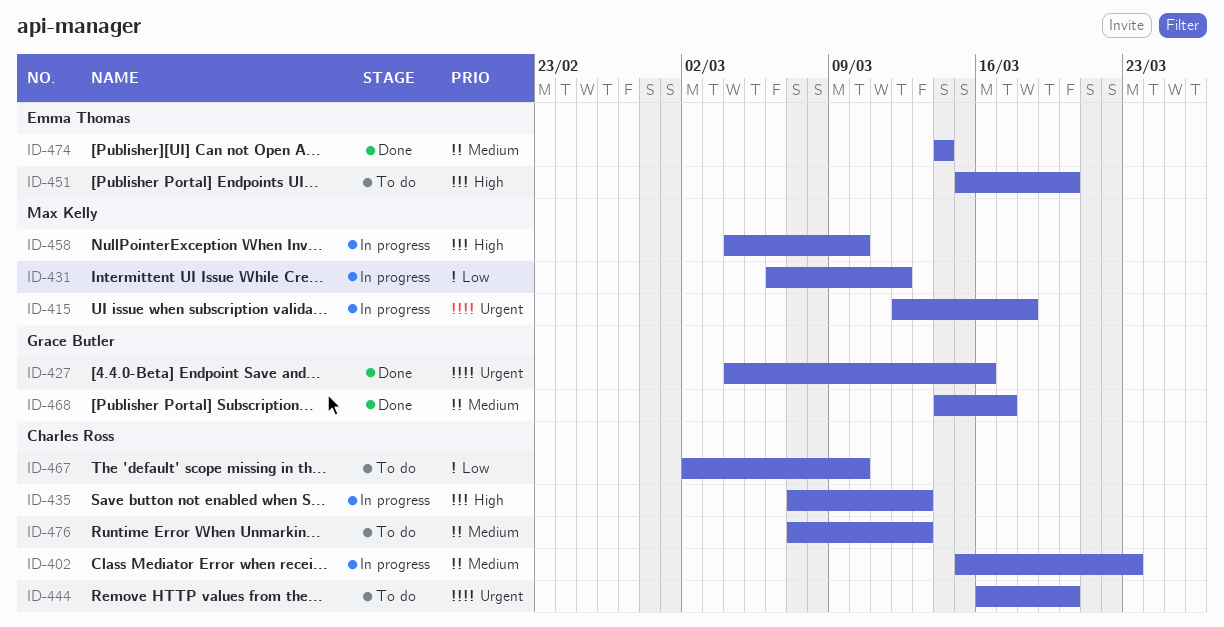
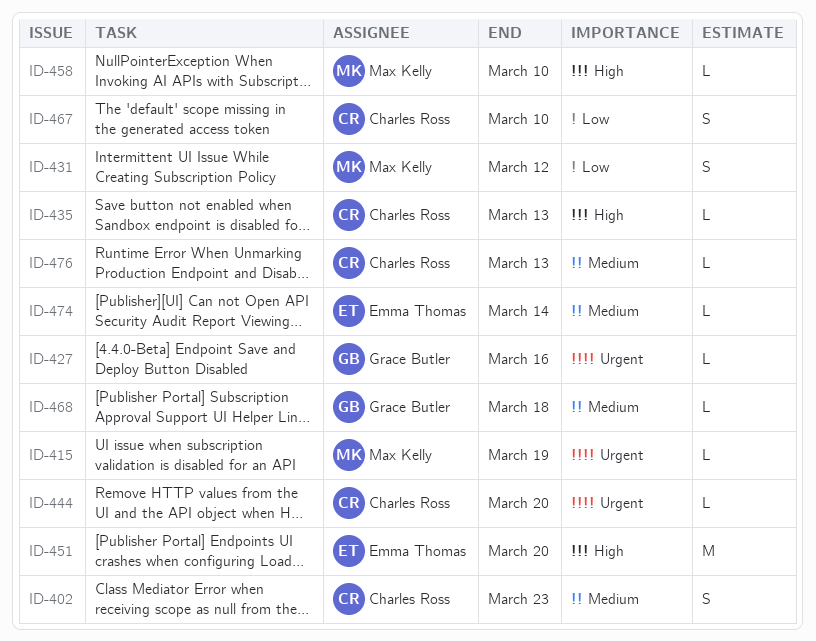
ID-415, due: Mar 18 -> Mar 19
ID-468, due: Mar 17 -> Mar 18

